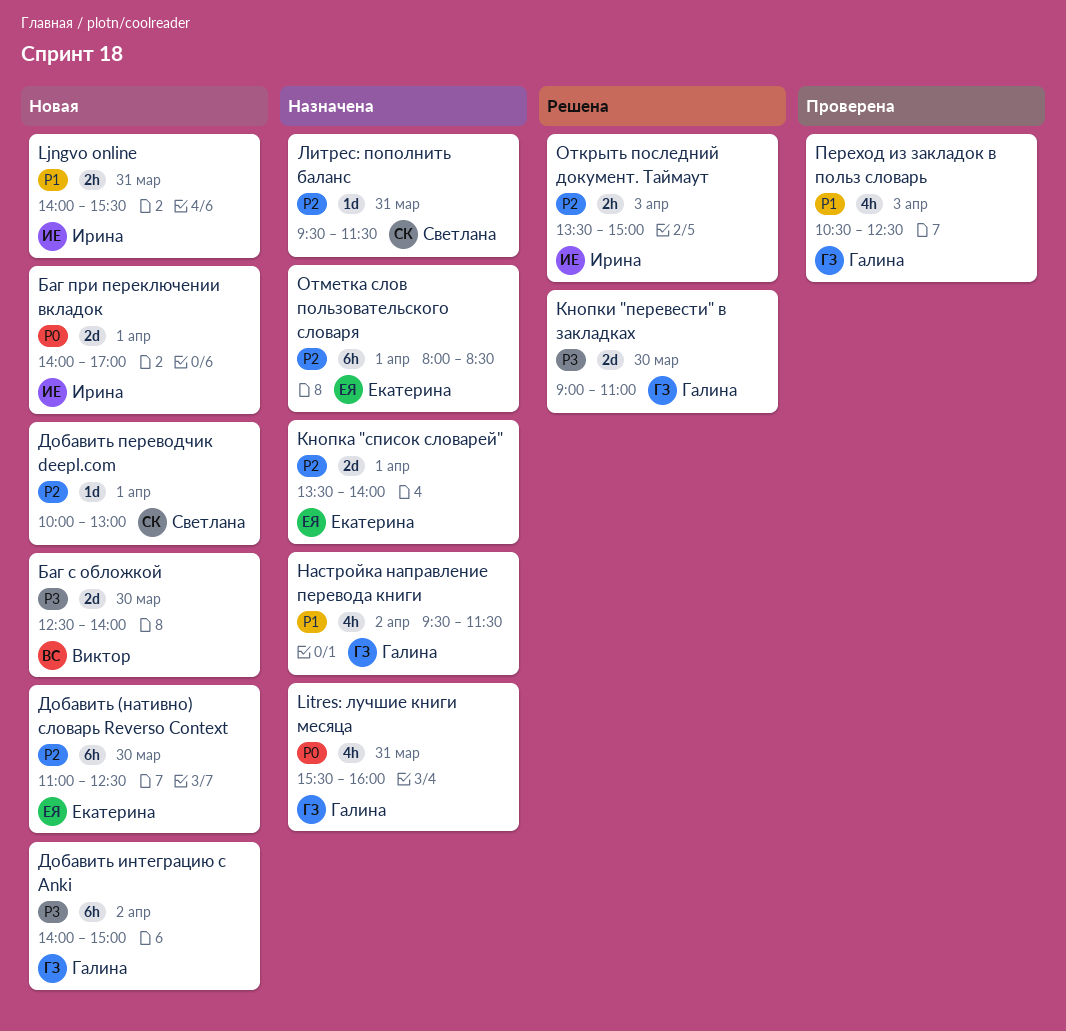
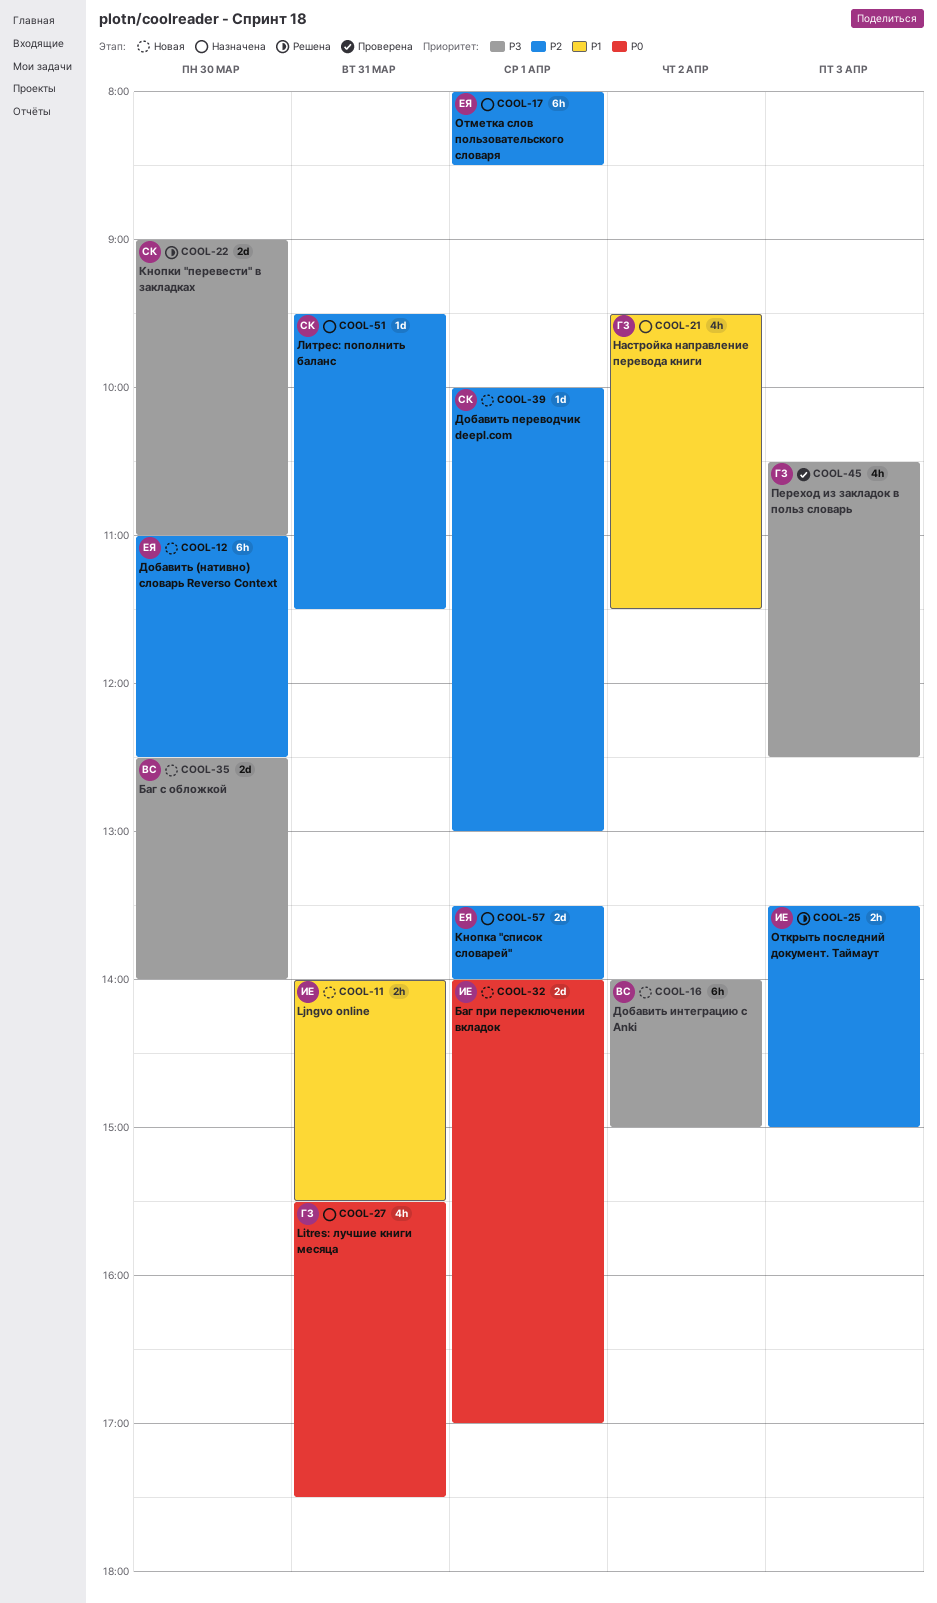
Litres: лучшие книги месяца, ends: 16:00 -> 17:30
Добавить интеграцию с Anki, owner: Галина -> Виктор
Кнопки "перевести" в закладках, owner: Галина -> Светлана
Переход из закладок в польз словарь, priority: P1 -> P3

